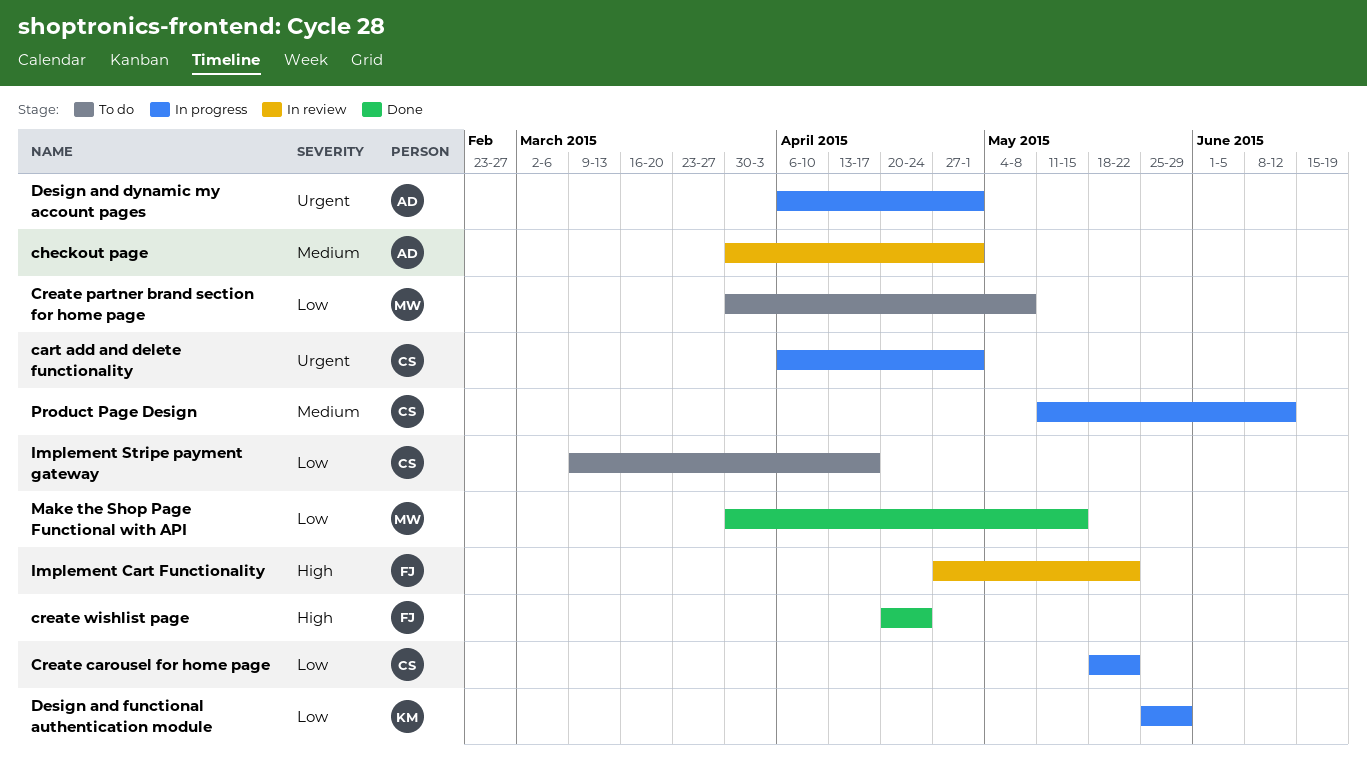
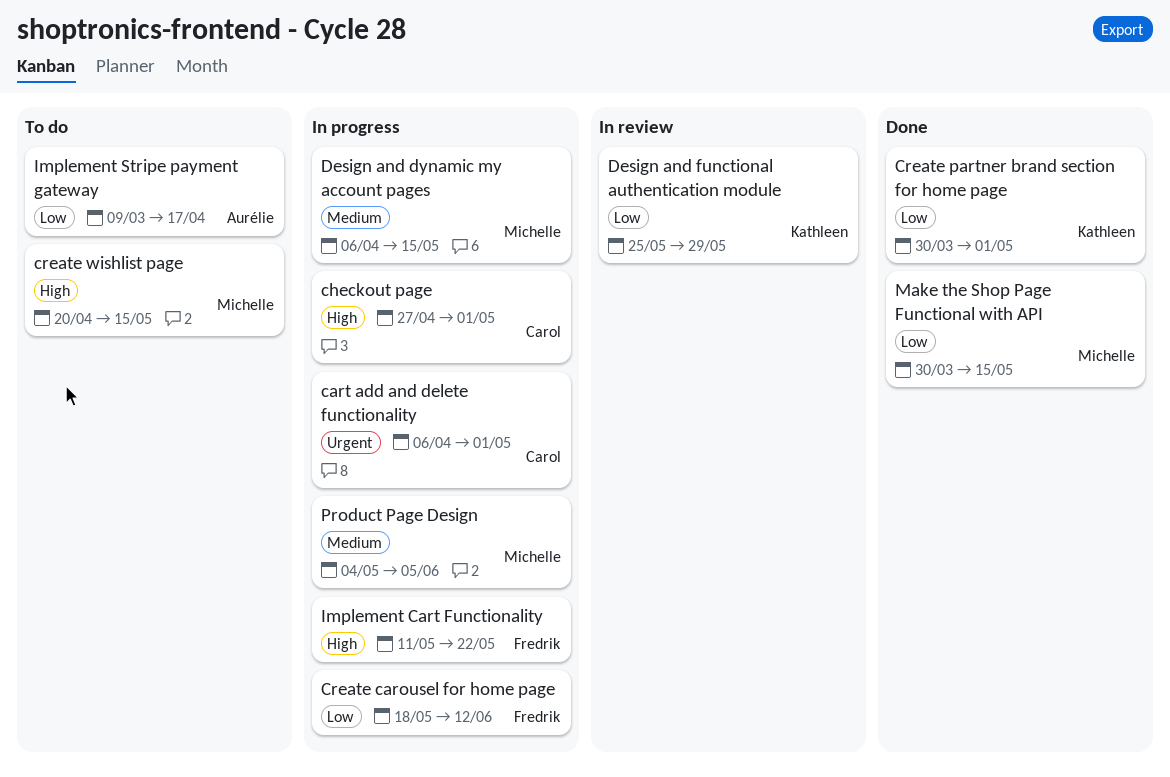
checkout page, status: In review -> In progress
checkout page, owner: Aurélie -> Carol
checkout page, priority: Medium -> High
checkout page, start: Mar 30 -> Apr 27
Create carousel for home page, owner: Carol -> Fredrik
Create carousel for home page, due: May 22 -> Jun 12
Create partner brand section for home page, status: To do -> Done
Create partner brand section for home page, owner: Michelle -> Kathleen
Create partner brand section for home page, due: May 8 -> May 1
create wishlist page, status: Done -> To do
create wishlist page, owner: Fredrik -> Michelle
create wishlist page, due: Apr 24 -> May 15
Design and dynamic my account pages, owner: Aurélie -> Michelle
Design and dynamic my account pages, priority: Urgent -> Medium
Design and dynamic my account pages, due: May 1 -> May 15
Design and functional authentication module, status: In progress -> In review
Implement Cart Functionality, status: In review -> In progress
Implement Cart Functionality, start: Apr 27 -> May 11
Implement Stripe payment gateway, owner: Carol -> Aurélie
Product Page Design, owner: Carol -> Michelle
Product Page Design, start: May 11 -> May 4
Product Page Design, due: Jun 12 -> Jun 5

